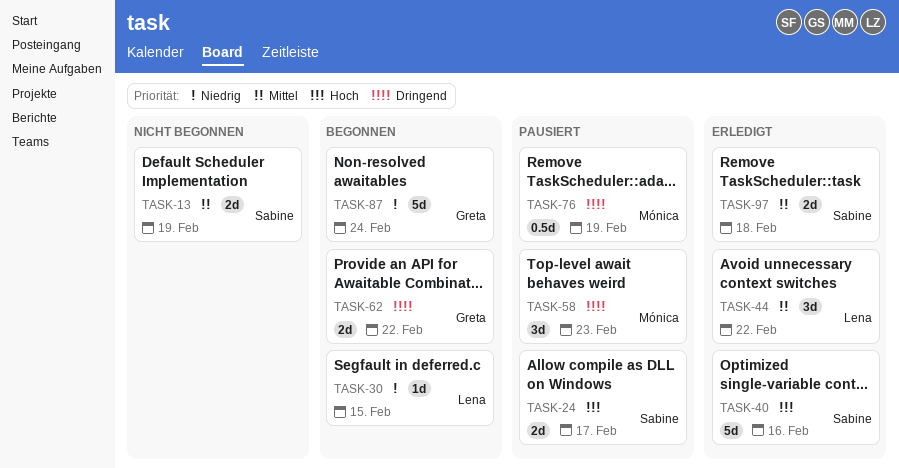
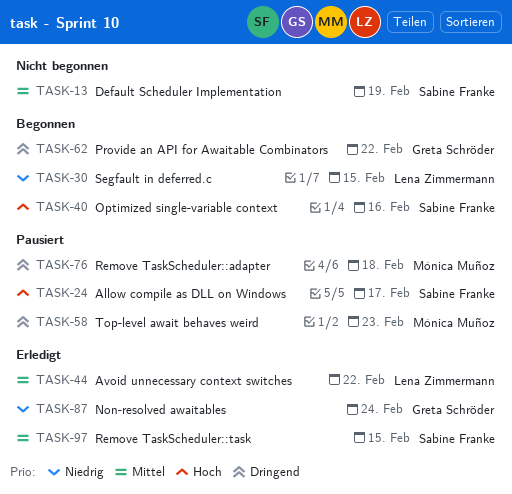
TASK-40, status: Erledigt -> Begonnen
TASK-76, due: Feb 19 -> Feb 18
TASK-87, status: Begonnen -> Erledigt
TASK-97, due: Feb 18 -> Feb 15

